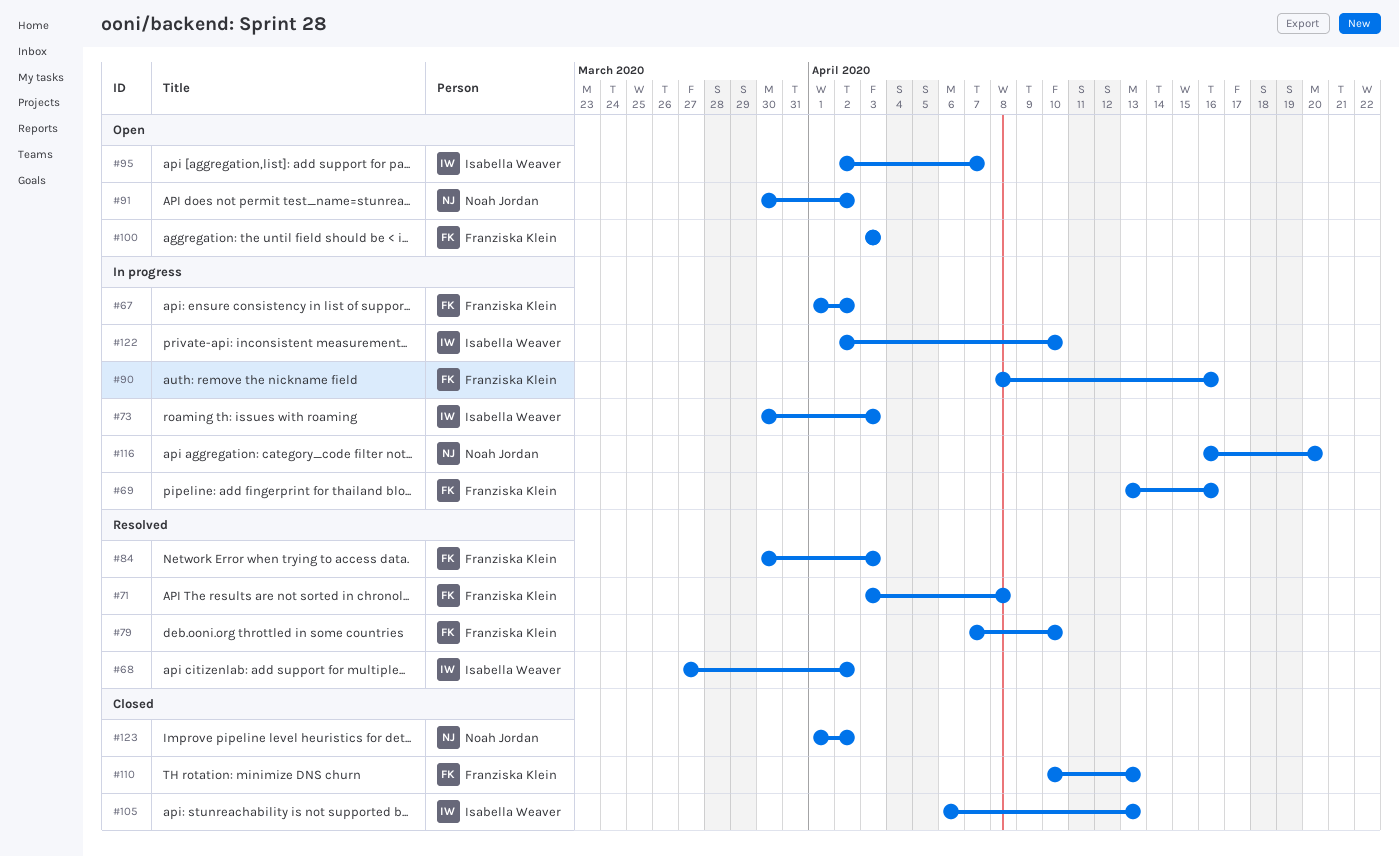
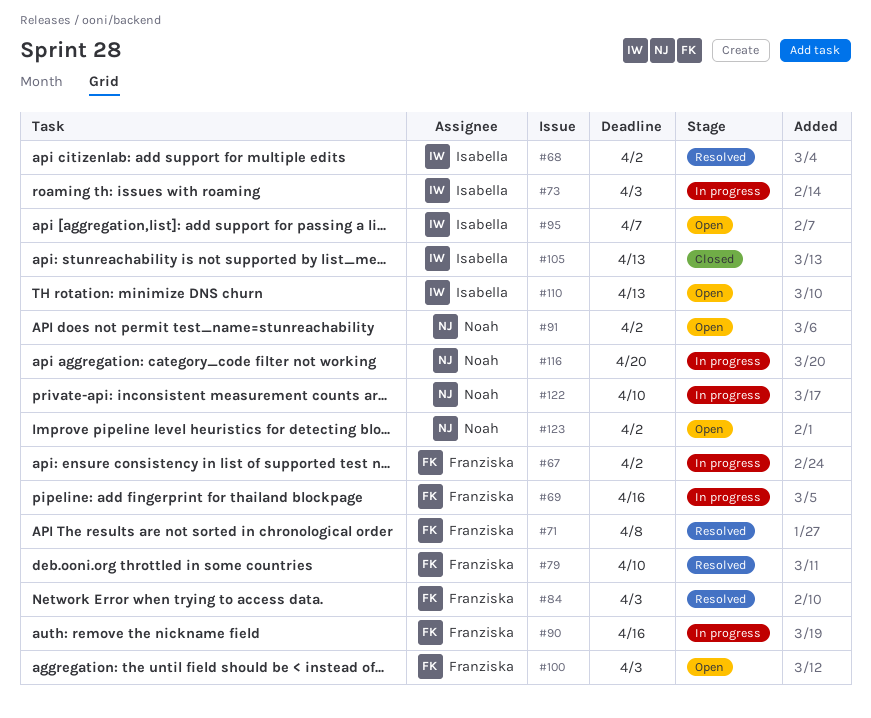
#110, status: Closed -> Open
#110, owner: Franziska Klein -> Isabella Weaver
#122, owner: Isabella Weaver -> Noah Jordan
#123, status: Closed -> Open

